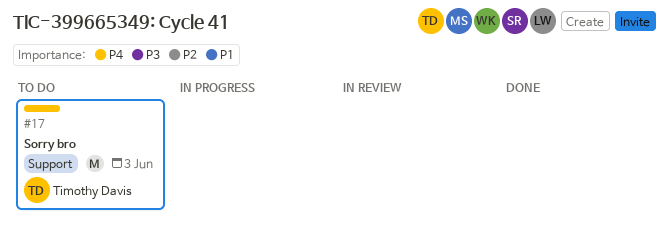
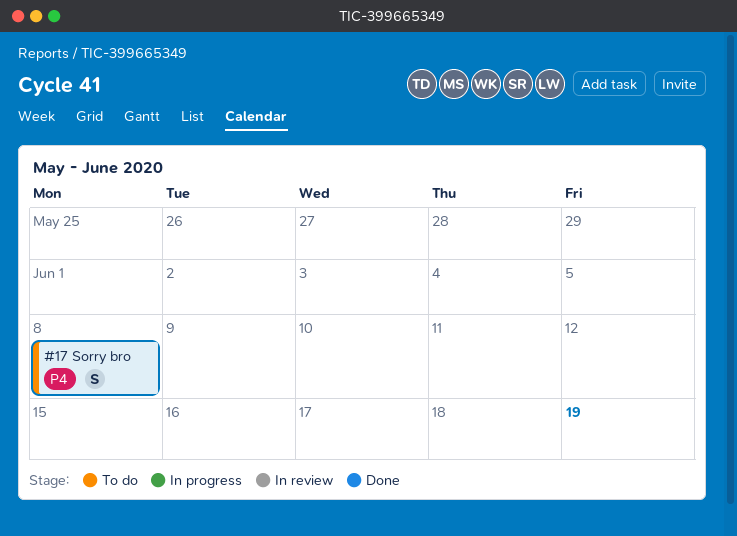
#17, estimate: M -> S
#17, due: Jun 3 -> Jun 8

